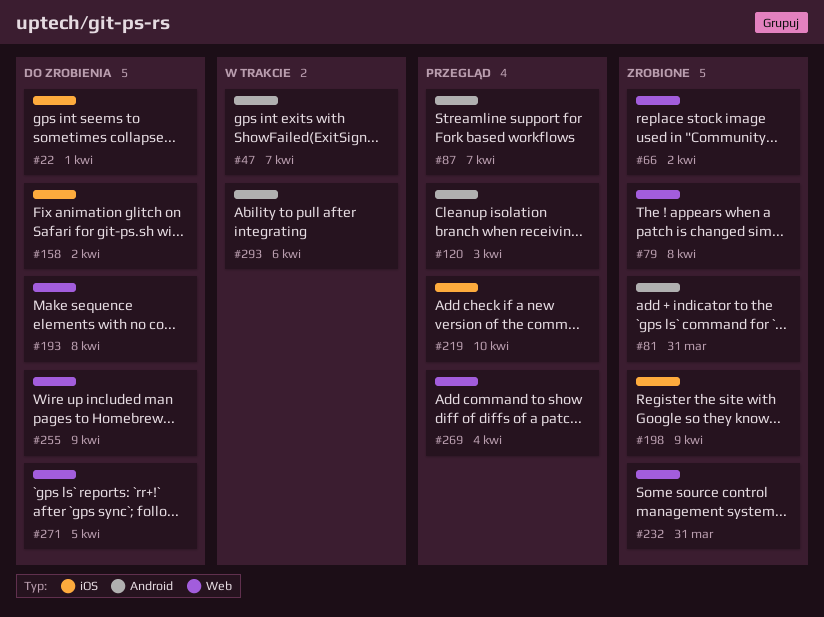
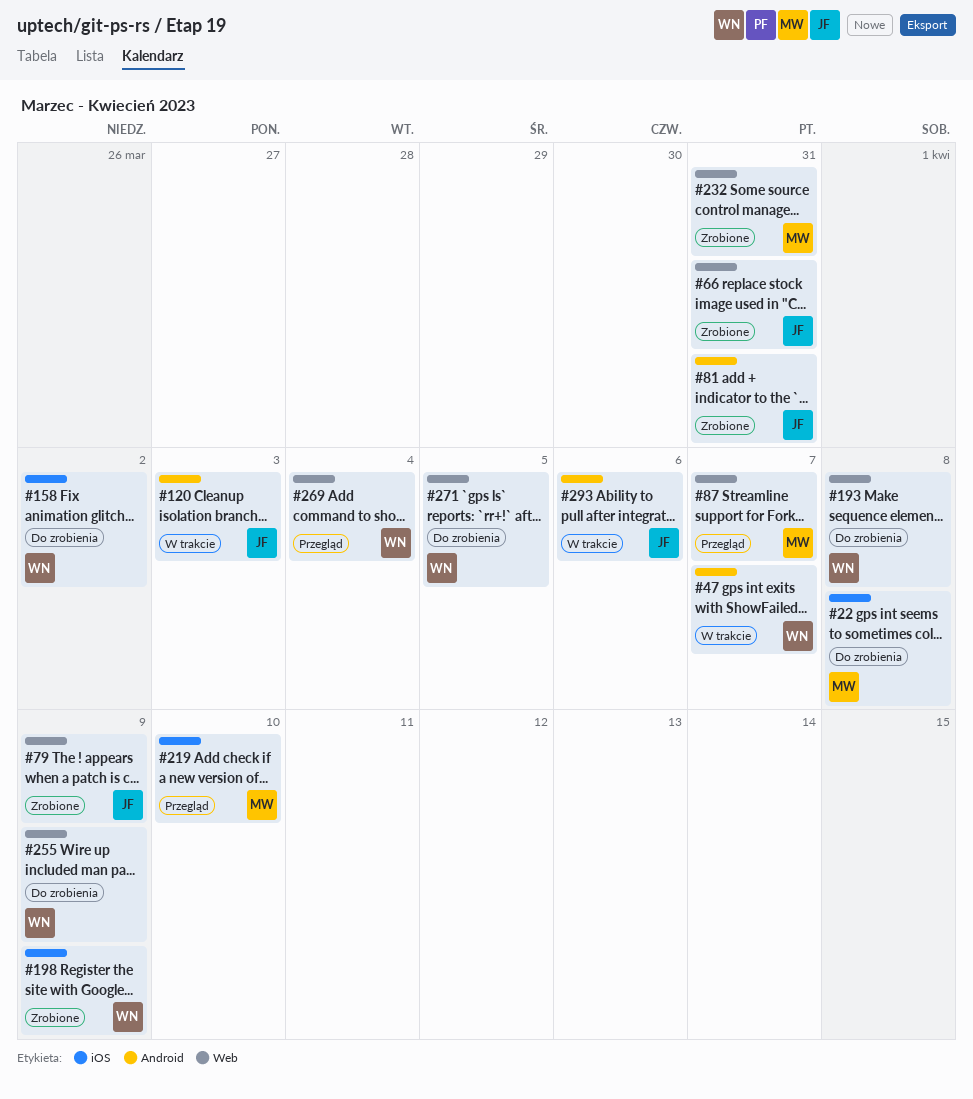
#22, due: Apr 1 -> Apr 8
#66, due: Apr 2 -> Mar 31
#79, due: Apr 8 -> Apr 9
#87, label: Android -> Web
#120, status: Przegląd -> W trakcie

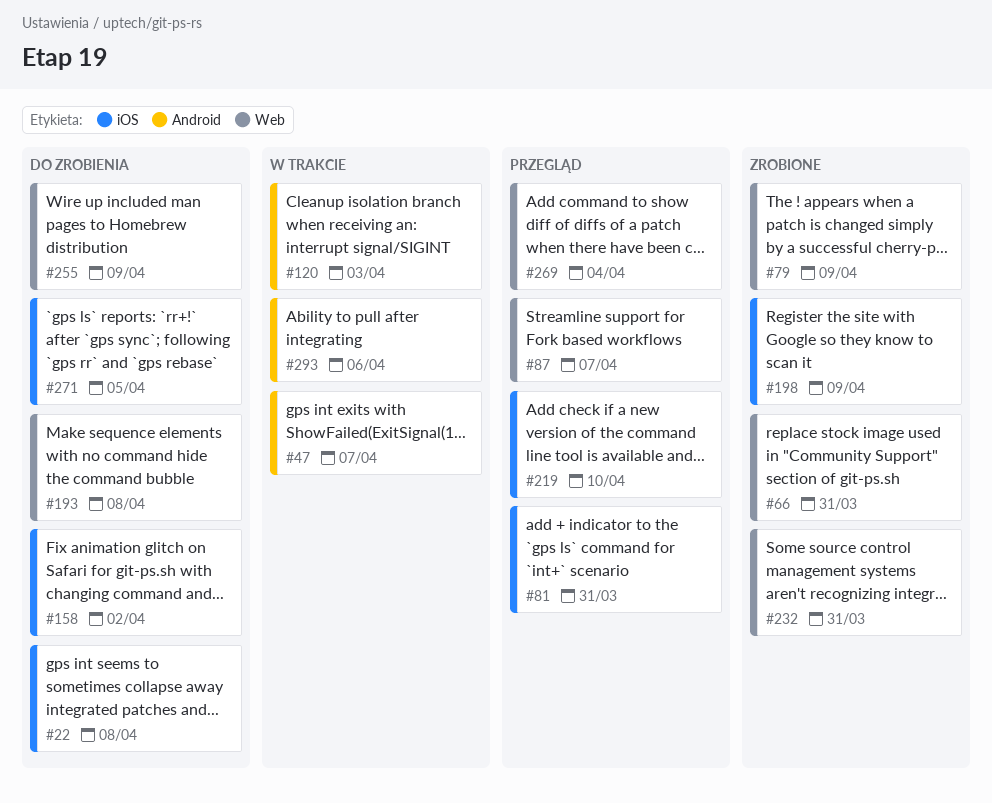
#81, status: Zrobione -> Przegląd
#81, label: Android -> iOS
#271, label: Web -> iOS

